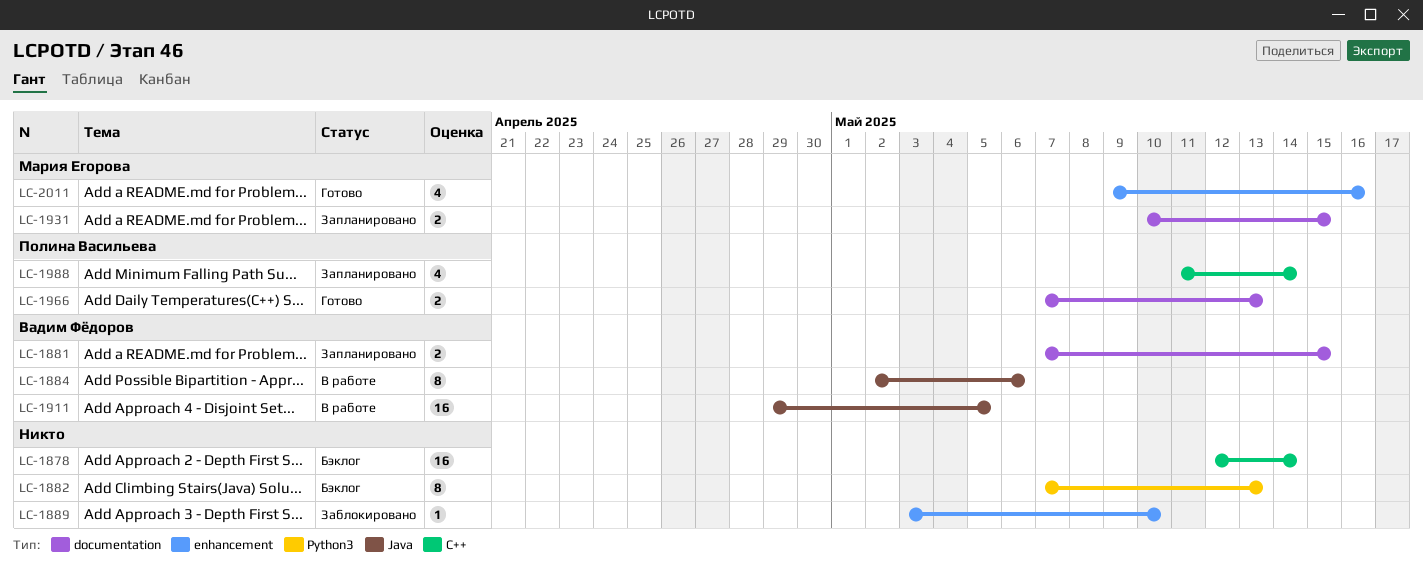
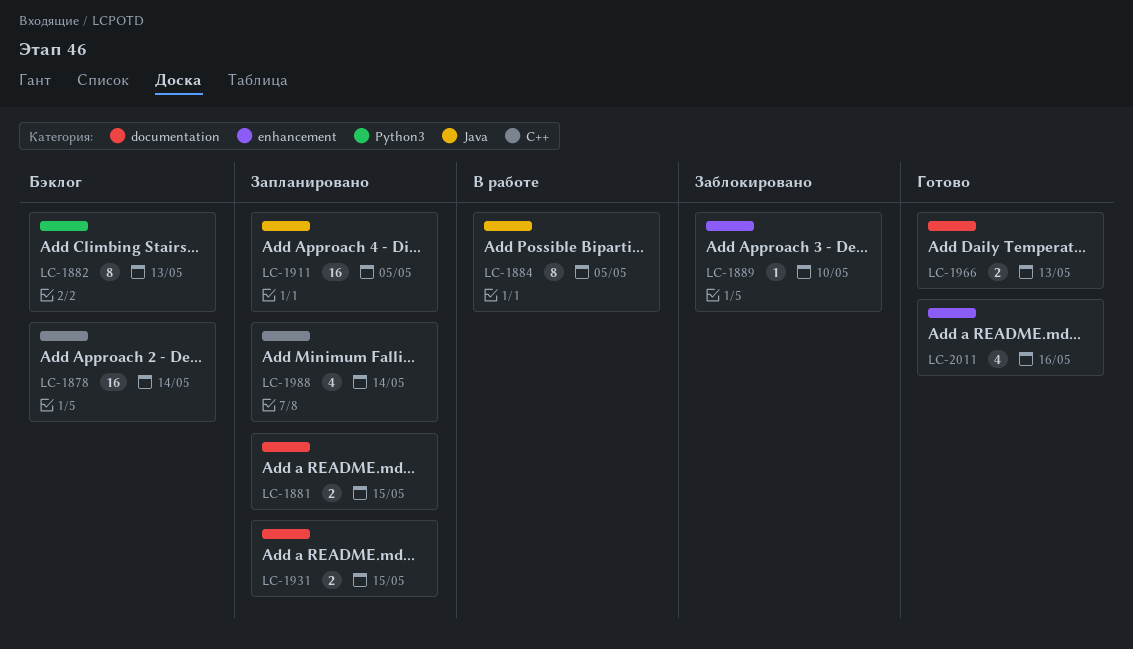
LC-1884, due: May 6 -> May 5
LC-1911, status: В работе -> Запланировано

